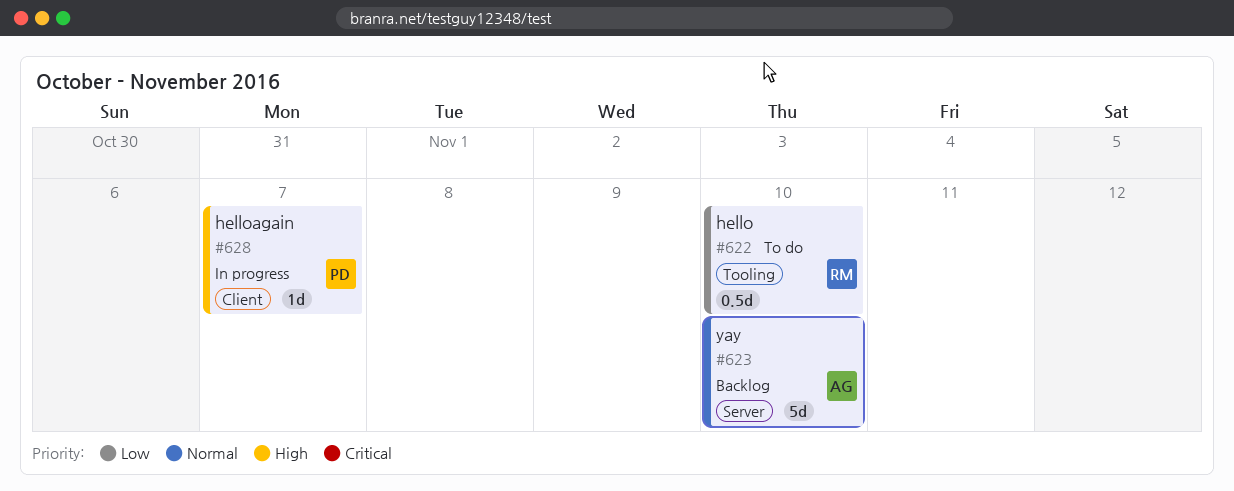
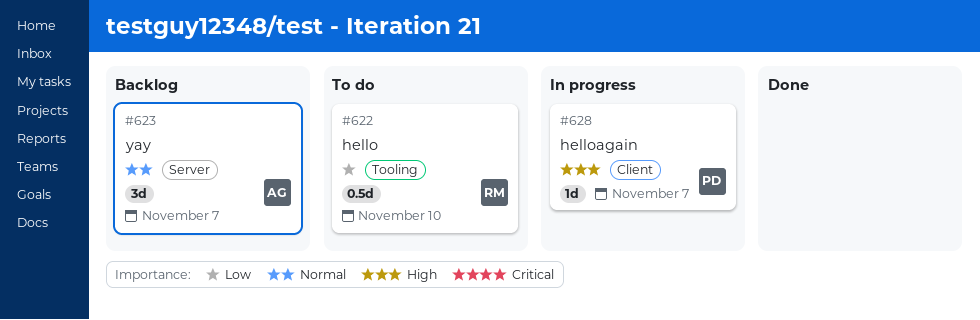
#623, estimate: 5d -> 3d
#623, due: Nov 10 -> Nov 7

